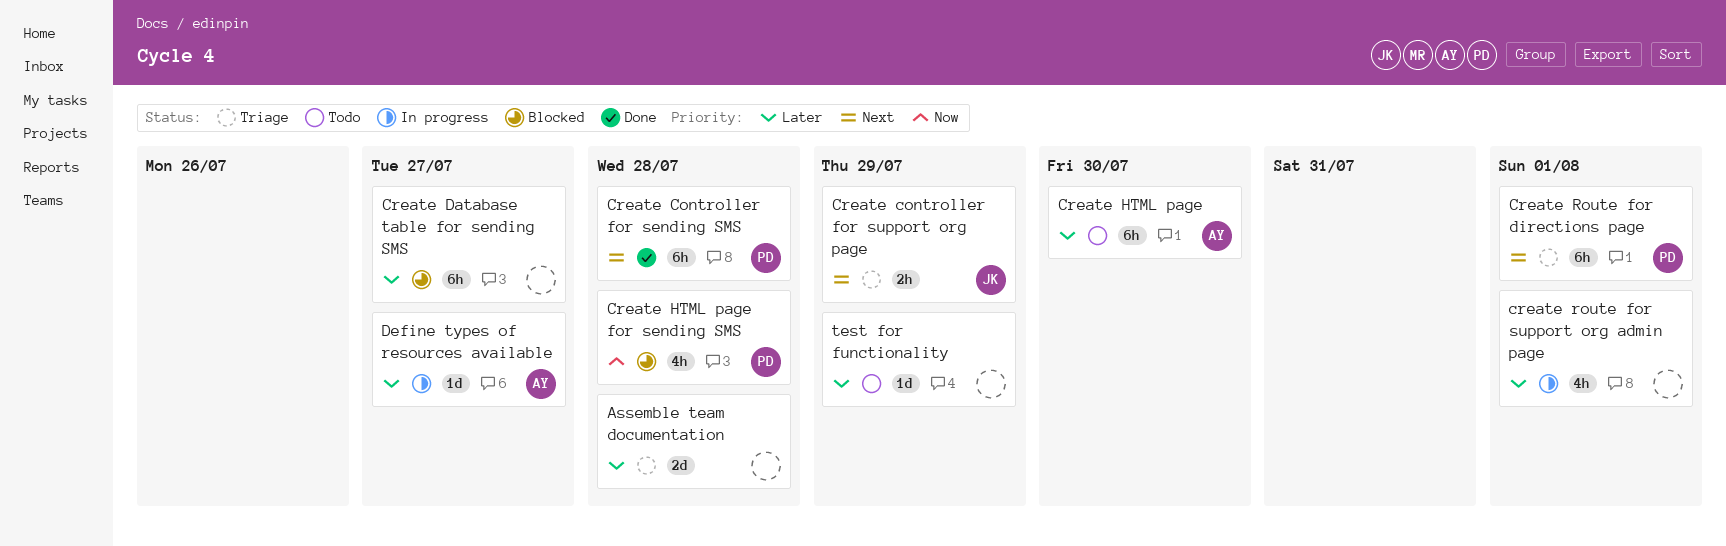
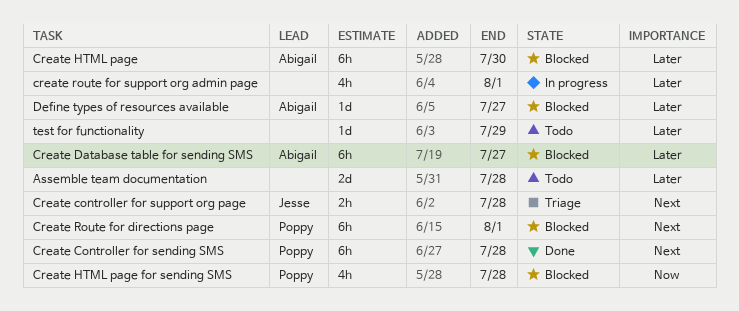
Assemble team documentation, status: Triage -> Todo
Create controller for support org page, due: Jul 29 -> Jul 28
Create Database table for sending SMS, owner: none -> Abigail
Create HTML page, status: Todo -> Blocked
Create Route for directions page, status: Triage -> Blocked
Define types of resources available, status: In progress -> Blocked

